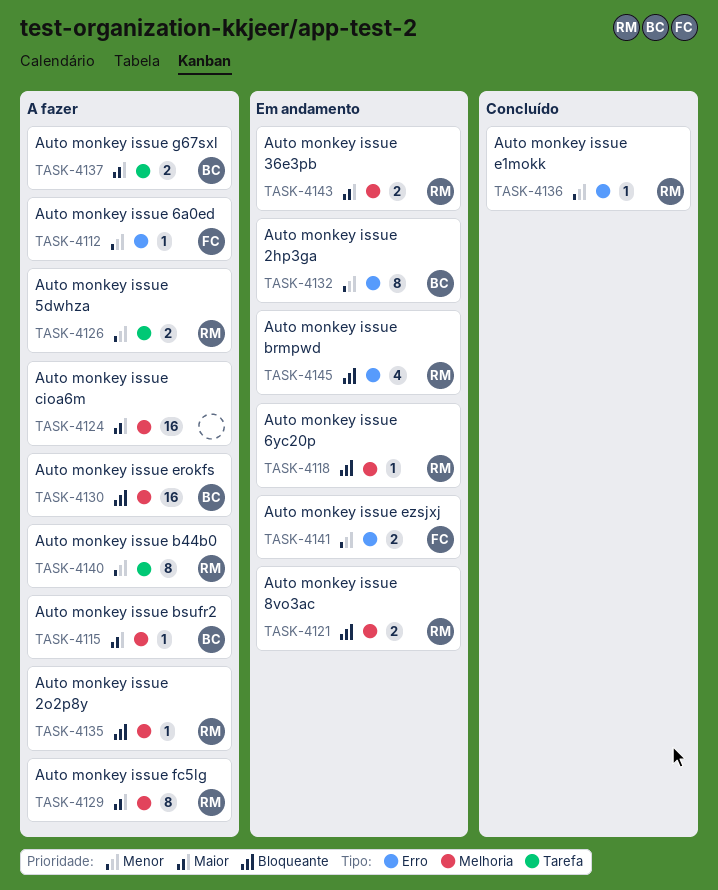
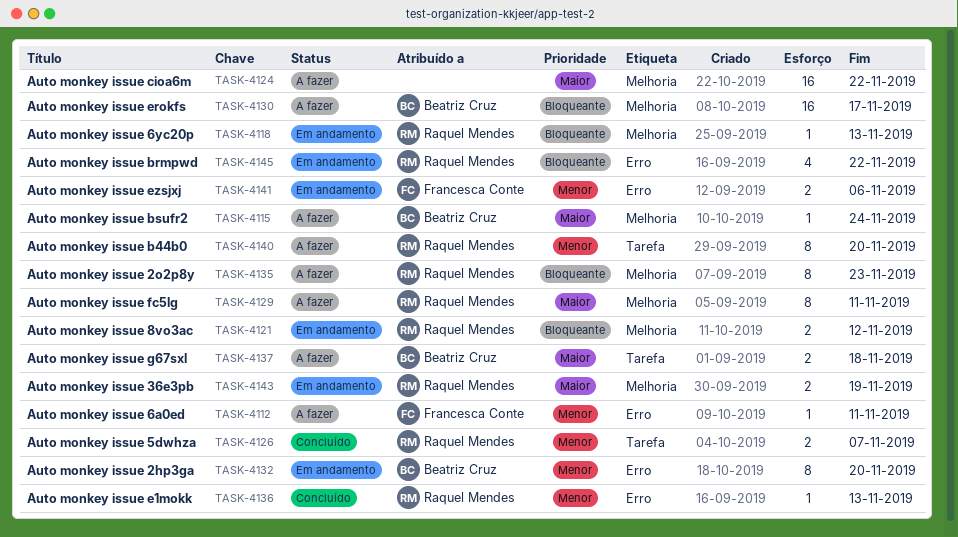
TASK-4126, status: A fazer -> Concluído
TASK-4135, estimate: 1 -> 8

